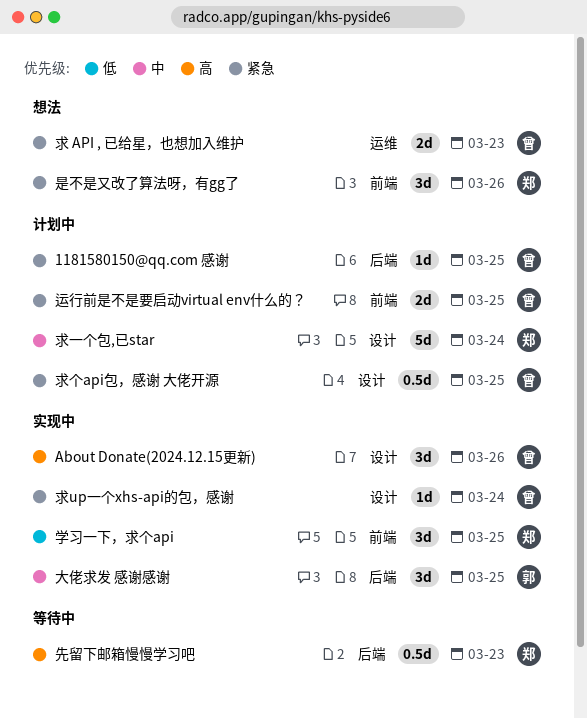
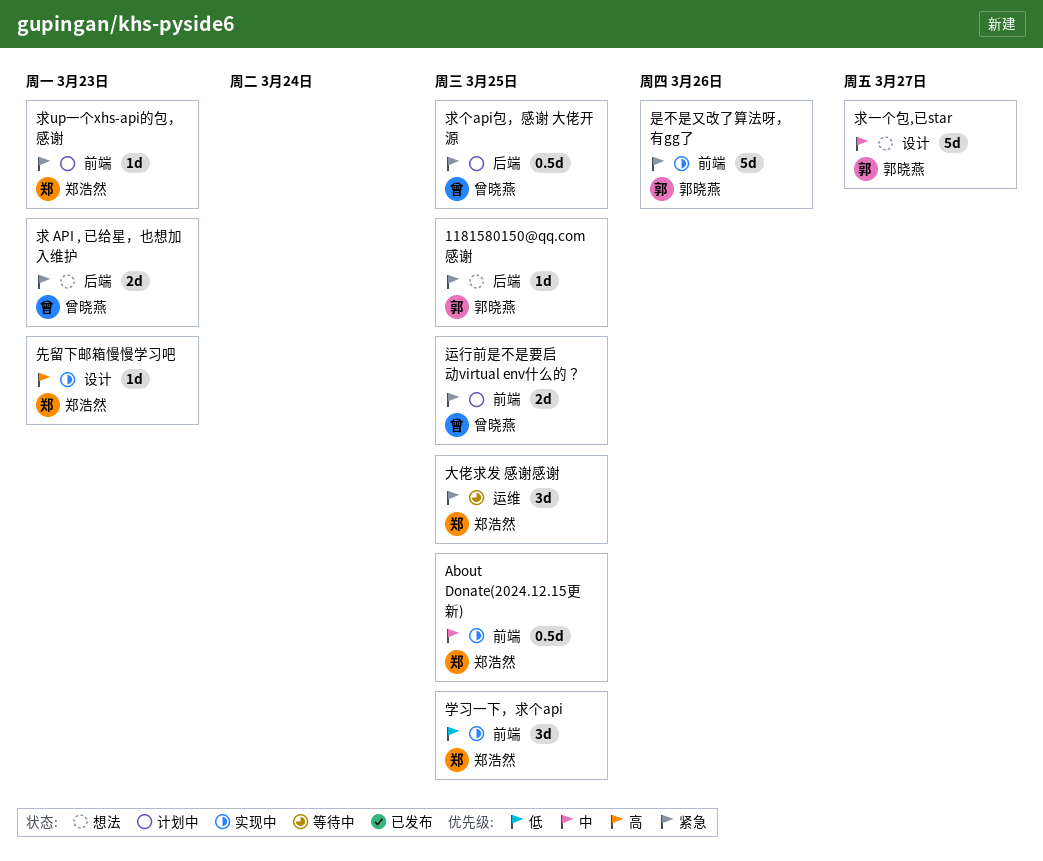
1181580150@qq.com 感谢, status: 计划中 -> 想法
1181580150@qq.com 感谢, owner: 曾晓燕 -> 郭晓燕
About Donate(2024.12.15更新), owner: 曾晓燕 -> 郑浩然
About Donate(2024.12.15更新), priority: 高 -> 中
About Donate(2024.12.15更新), label: 设计 -> 前端
About Donate(2024.12.15更新), estimate: 3d -> 0.5d
About Donate(2024.12.15更新), due: Mar 26 -> Mar 25
先留下邮箱慢慢学习吧, status: 等待中 -> 实现中
先留下邮箱慢慢学习吧, label: 后端 -> 设计
先留下邮箱慢慢学习吧, estimate: 0.5d -> 1d
大佬求发 感谢感谢, status: 实现中 -> 等待中
大佬求发 感谢感谢, owner: 郭晓燕 -> 郑浩然
大佬求发 感谢感谢, priority: 中 -> 紧急
大佬求发 感谢感谢, label: 后端 -> 运维
是不是又改了算法呀，有gg了, status: 想法 -> 实现中
是不是又改了算法呀，有gg了, owner: 郑浩然 -> 郭晓燕
是不是又改了算法呀，有gg了, estimate: 3d -> 5d
求 API , 已给星，也想加入维护, label: 运维 -> 后端
求up一个xhs-api的包，感谢, status: 实现中 -> 计划中
求up一个xhs-api的包，感谢, owner: 曾晓燕 -> 郑浩然
求up一个xhs-api的包，感谢, label: 设计 -> 前端
求up一个xhs-api的包，感谢, due: Mar 24 -> Mar 23
求一个包,已star, status: 计划中 -> 想法
求一个包,已star, owner: 郑浩然 -> 郭晓燕
求一个包,已star, due: Mar 24 -> Mar 27
求个api包，感谢 大佬开源, label: 设计 -> 后端

